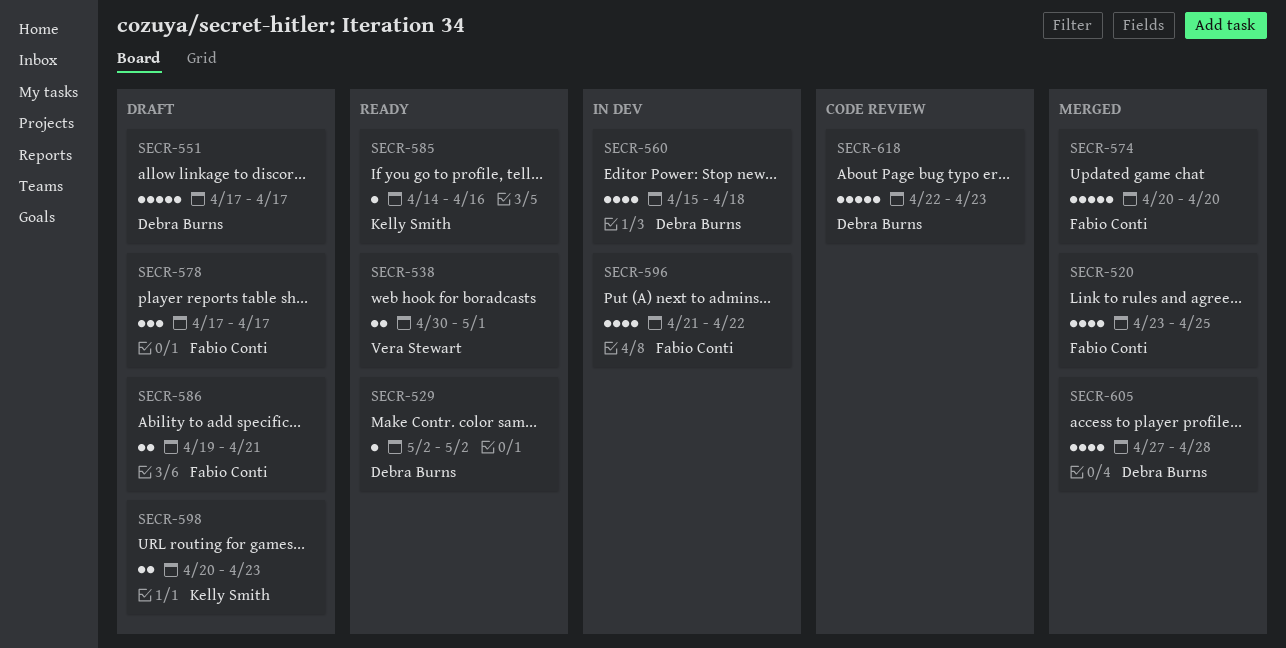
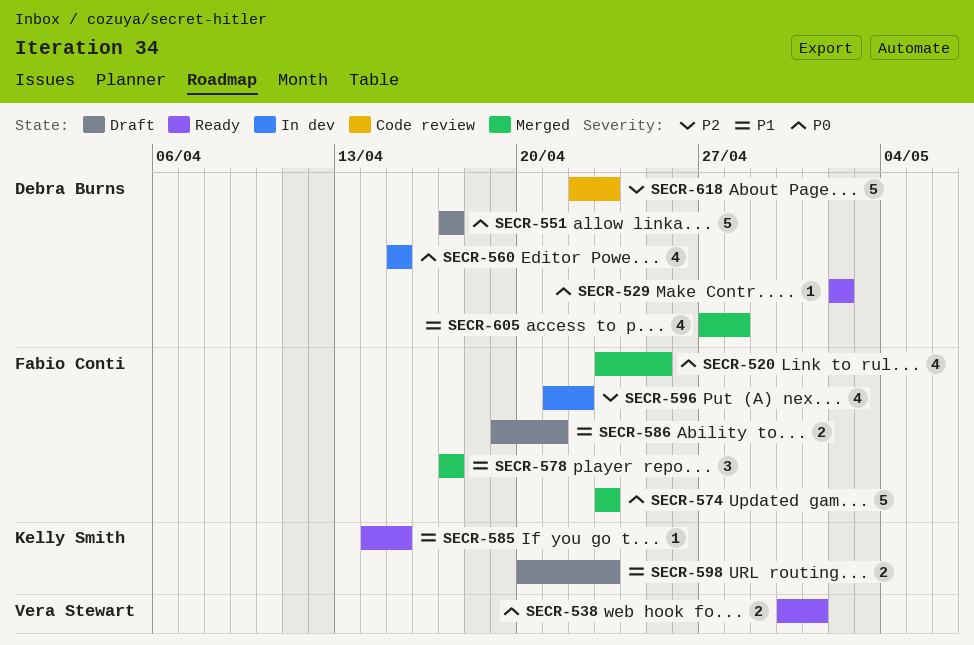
SECR-560, due: Apr 18 -> Apr 15
SECR-574, start: Apr 20 -> Apr 23
SECR-574, due: Apr 20 -> Apr 23
SECR-578, status: Draft -> Merged
SECR-585, due: Apr 16 -> Apr 15

